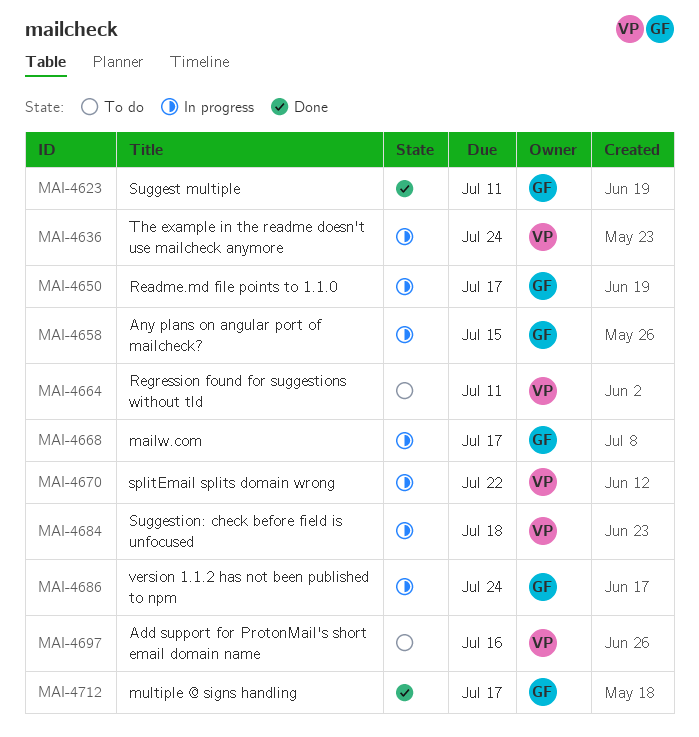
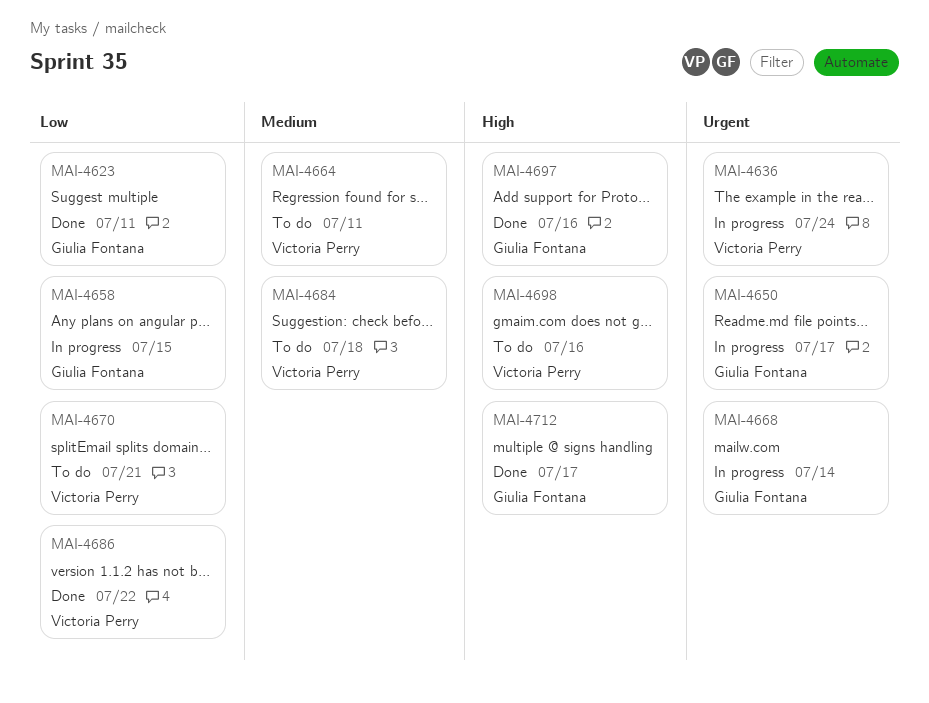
MAI-4668, due: Jul 17 -> Jul 14
MAI-4670, status: In progress -> To do
MAI-4670, due: Jul 22 -> Jul 21
MAI-4684, status: In progress -> To do
MAI-4686, status: In progress -> Done
MAI-4686, owner: Giulia Fontana -> Victoria Perry
MAI-4686, due: Jul 24 -> Jul 22
MAI-4697, status: To do -> Done
MAI-4697, owner: Victoria Perry -> Giulia Fontana
MAI-4698: none -> present

